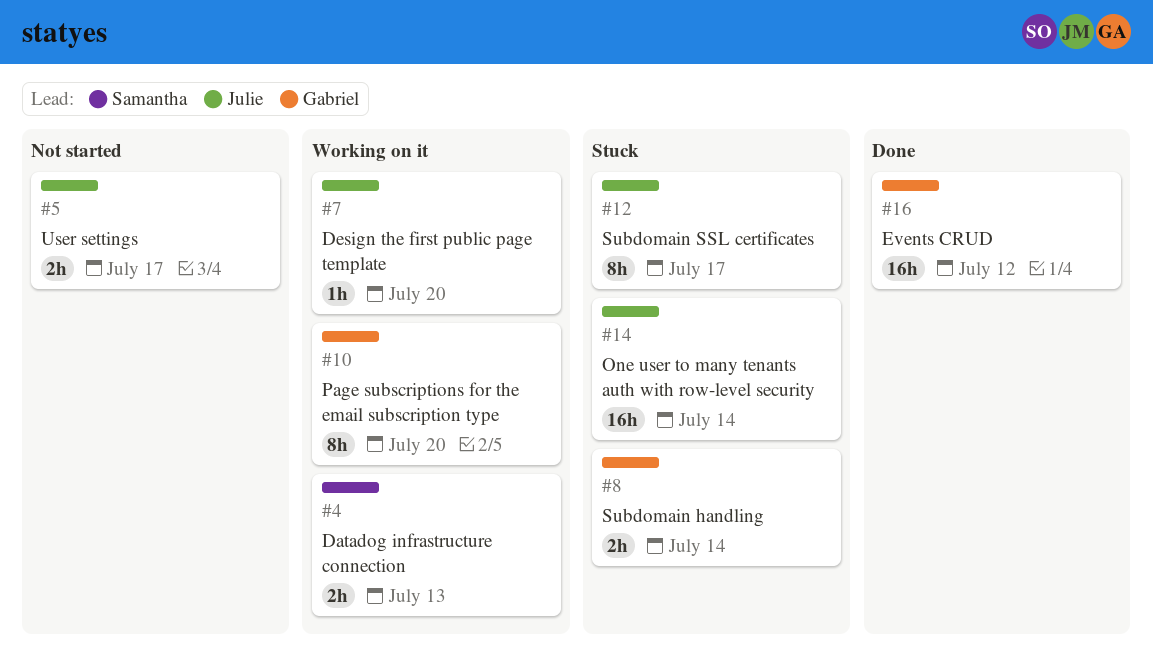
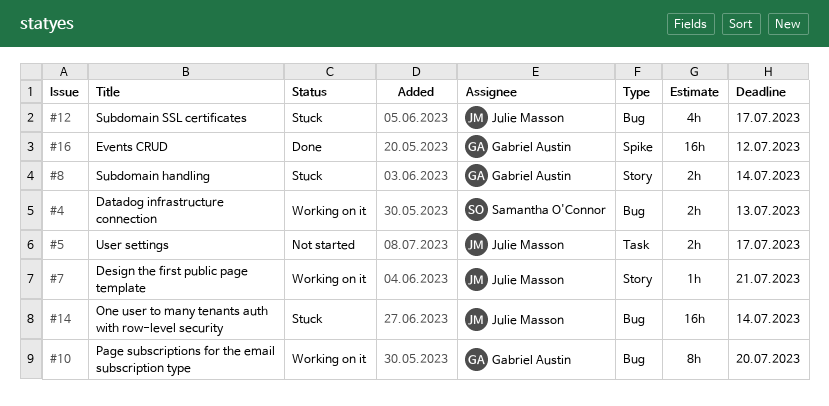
#7, due: Jul 20 -> Jul 21
#12, estimate: 8h -> 4h

